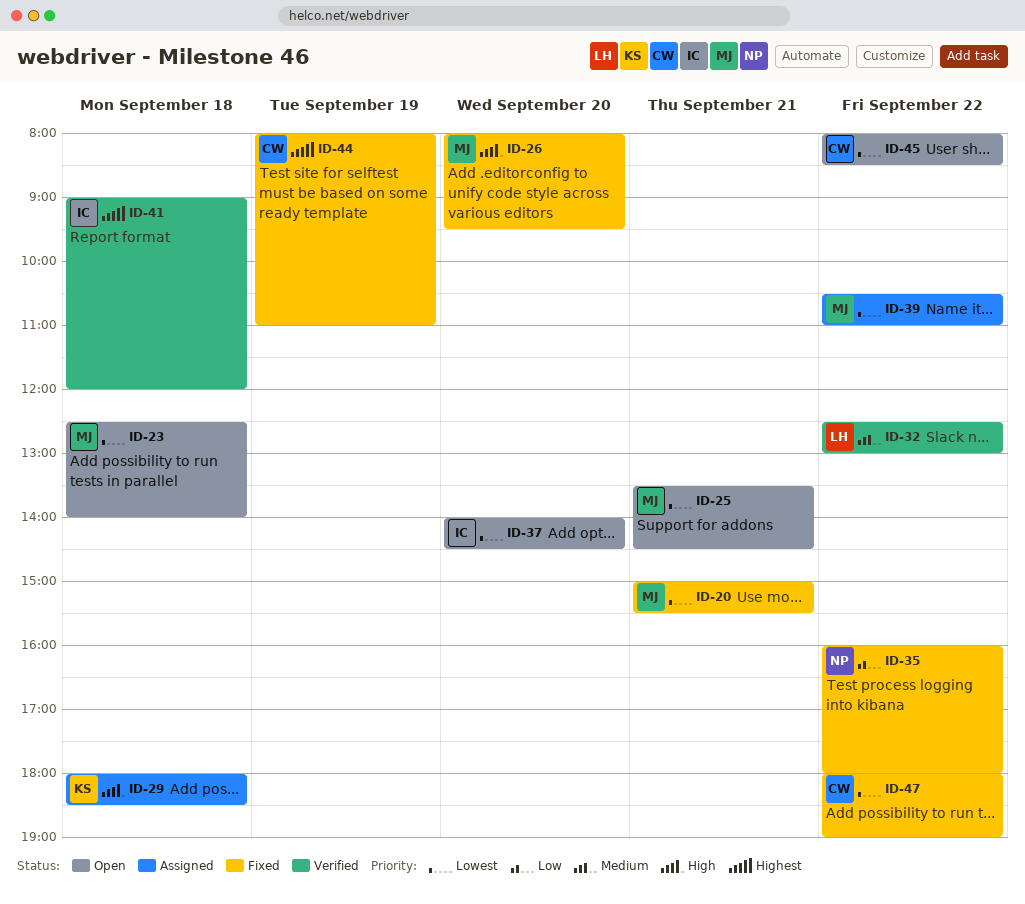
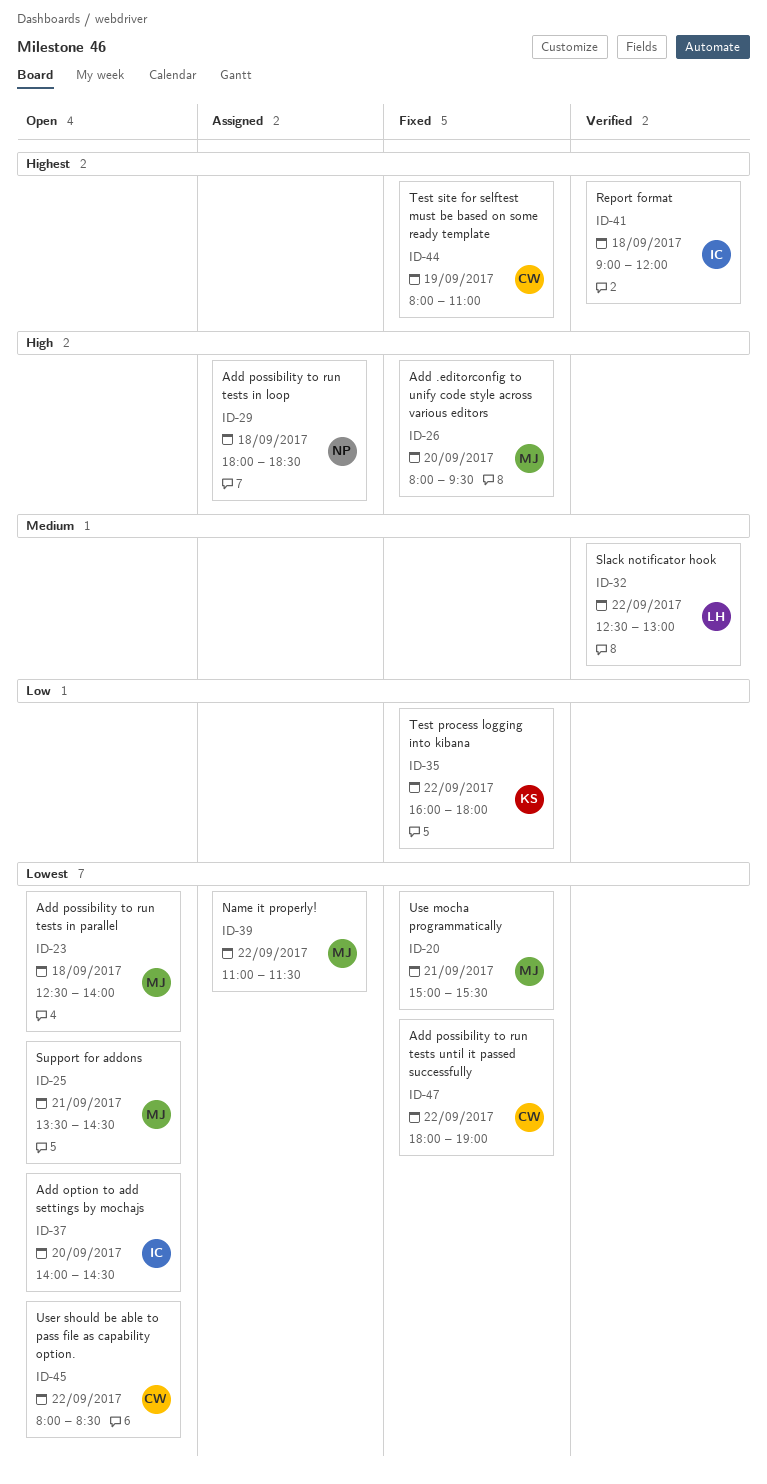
ID-29, owner: KS -> NP
ID-35, owner: NP -> KS
ID-39, begins: 10:30 -> 11:00
ID-39, ends: 11:00 -> 11:30

